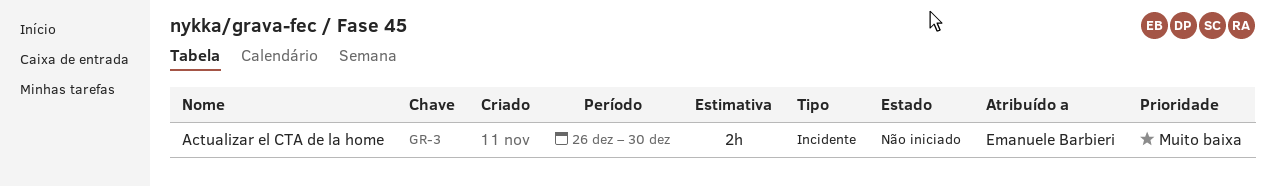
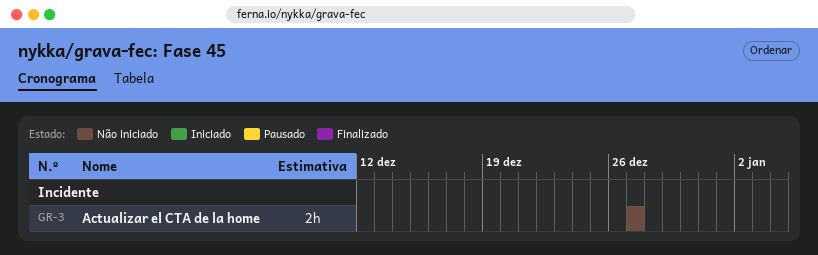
GR-3, start: Dec 26 -> Dec 27
GR-3, due: Dec 30 -> Dec 27

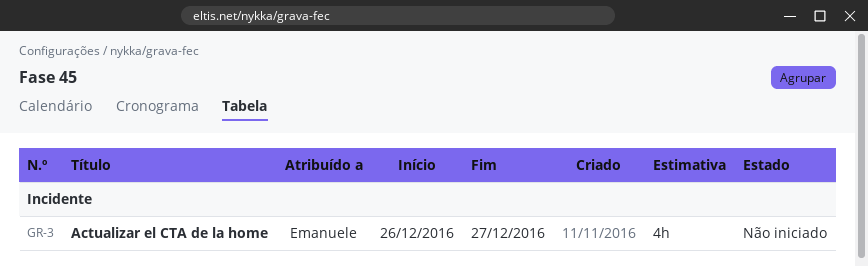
GR-3, estimate: 2h -> 4h
GR-3, start: Dec 27 -> Dec 26

